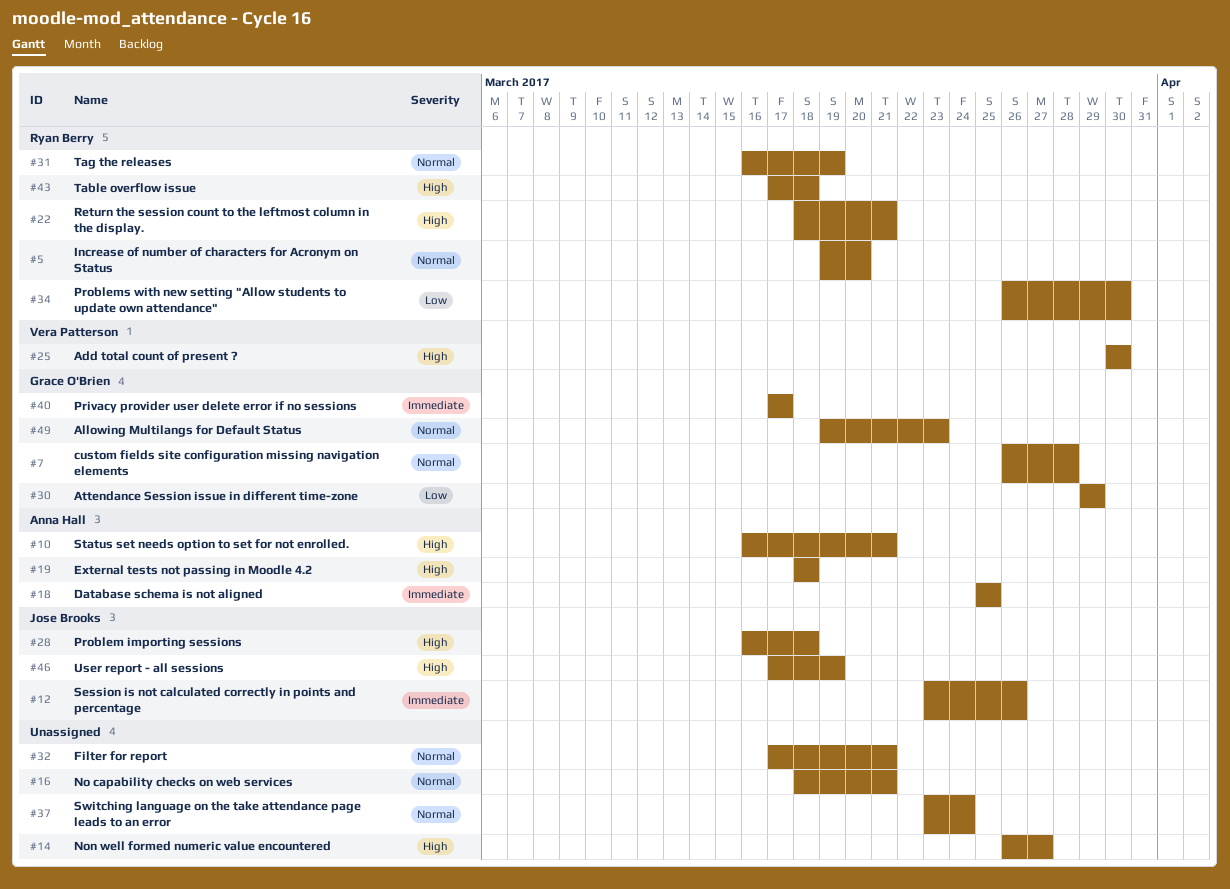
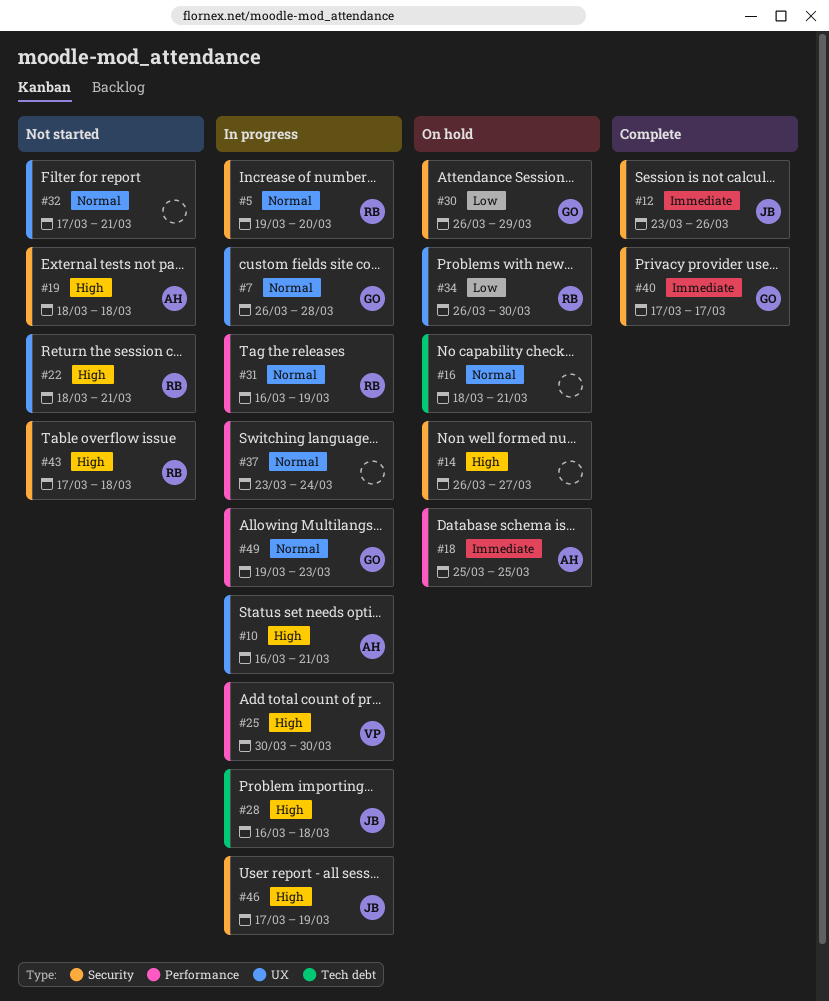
#30, start: Mar 29 -> Mar 26

